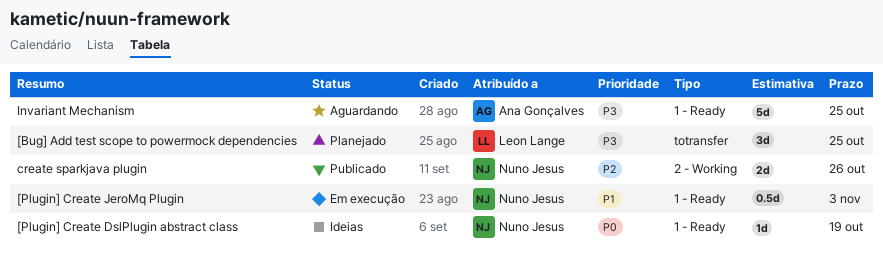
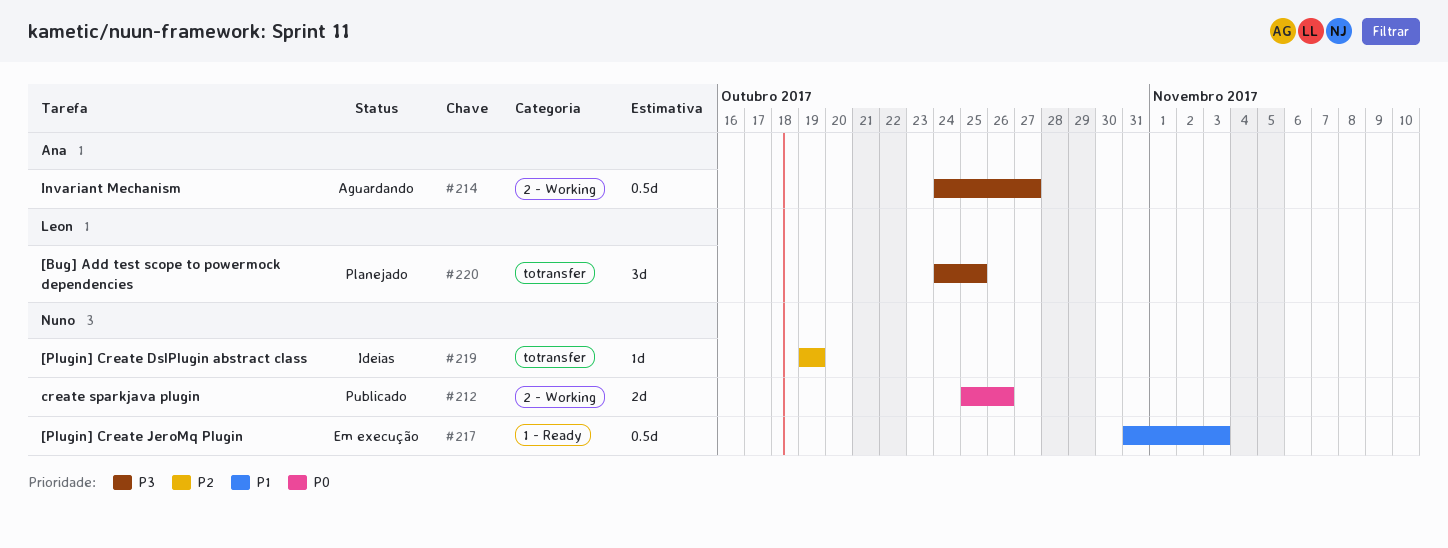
[Plugin] Create DslPlugin abstract class, priority: P0 -> P2
[Plugin] Create DslPlugin abstract class, label: 1 - Ready -> totransfer
create sparkjava plugin, priority: P2 -> P0
Invariant Mechanism, label: 1 - Ready -> 2 - Working
Invariant Mechanism, estimate: 5d -> 0.5d
Invariant Mechanism, due: Oct 25 -> Oct 27

